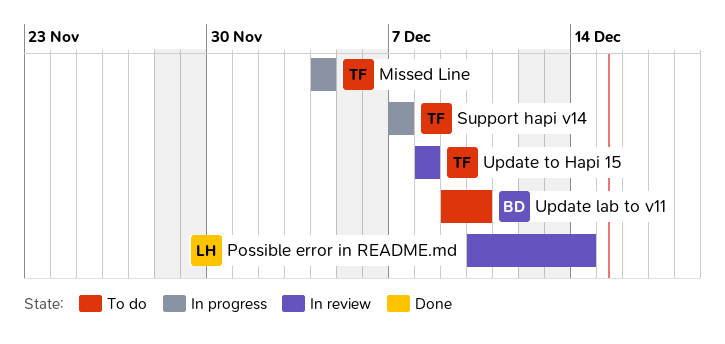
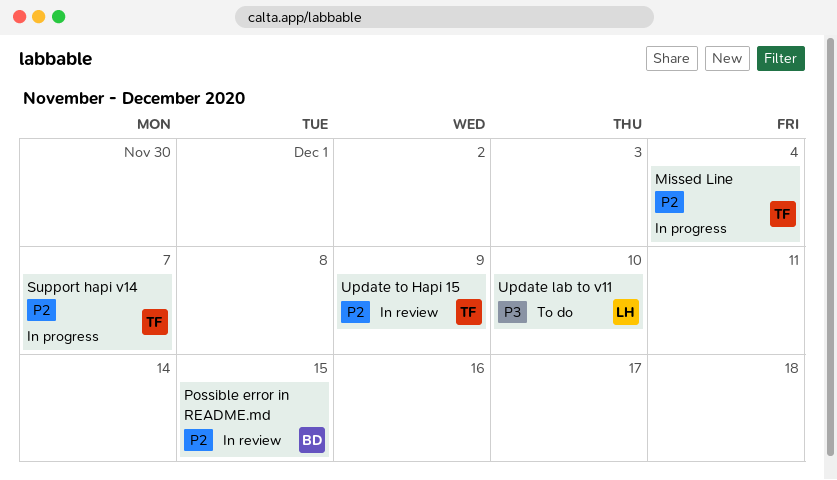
Possible error in README.md, owner: LH -> BD
Possible error in README.md, due: Dec 14 -> Dec 15
Update lab to v11, owner: BD -> LH
Update to Hapi 15, due: Dec 8 -> Dec 9

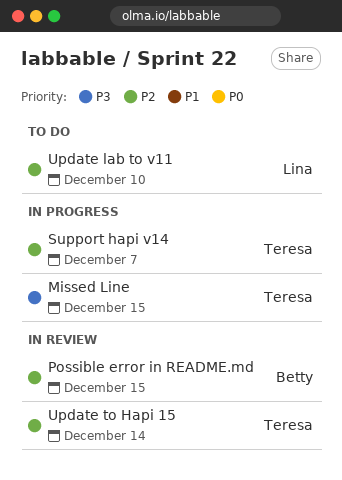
Missed Line, priority: P2 -> P3
Missed Line, due: Dec 4 -> Dec 15
Update lab to v11, priority: P3 -> P2
Update to Hapi 15, due: Dec 9 -> Dec 14

